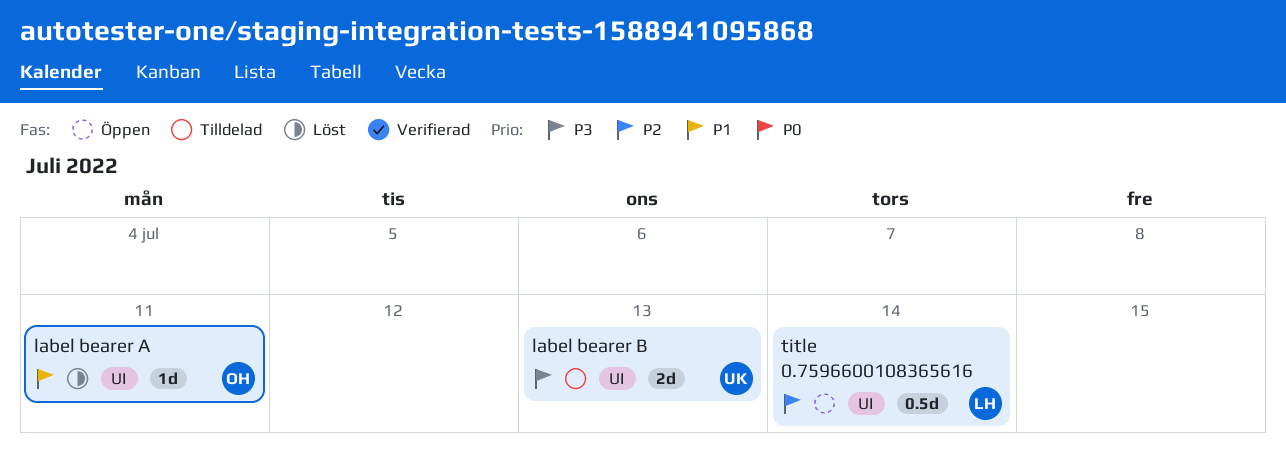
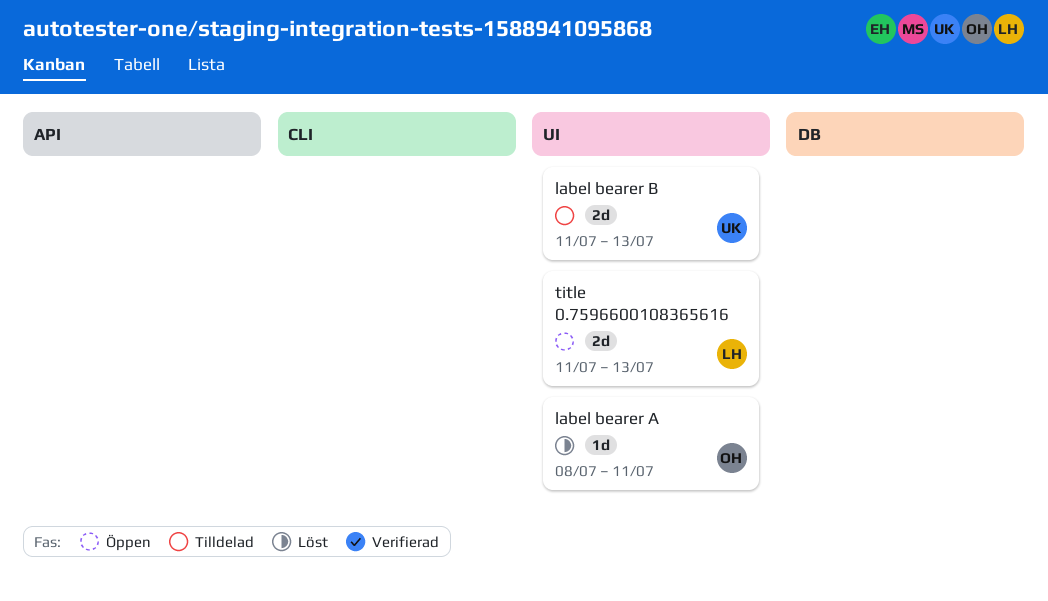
title 0.7596600108365616, estimate: 0.5d -> 2d
title 0.7596600108365616, due: Jul 14 -> Jul 13

